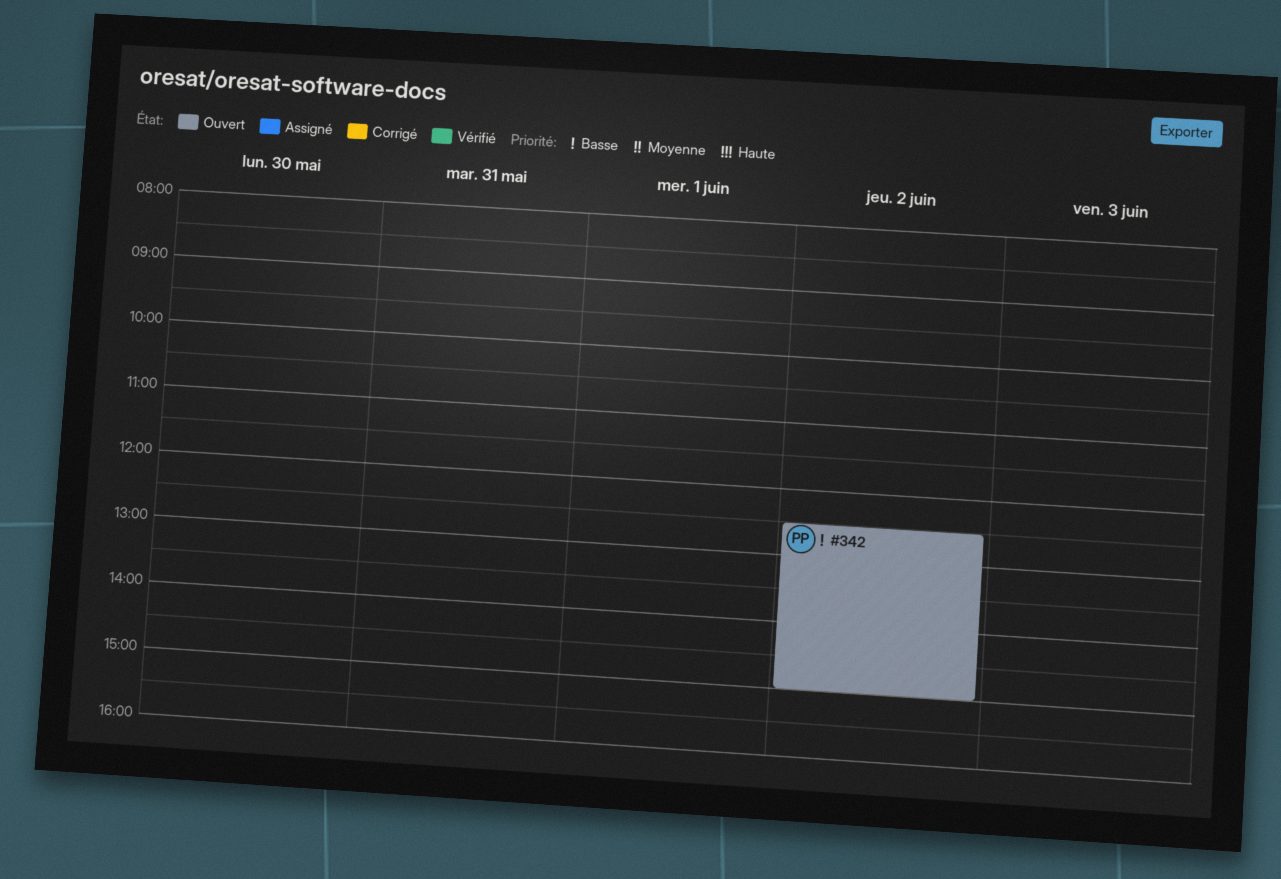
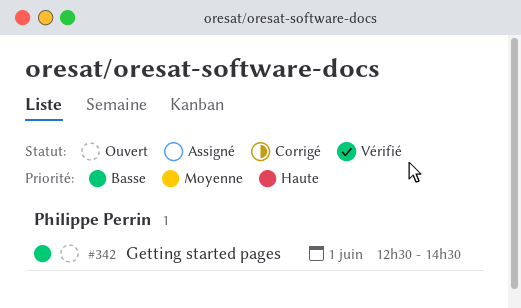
#342, day: Jun 2 -> Jun 1
#342, ends: 15:00 -> 14:30

